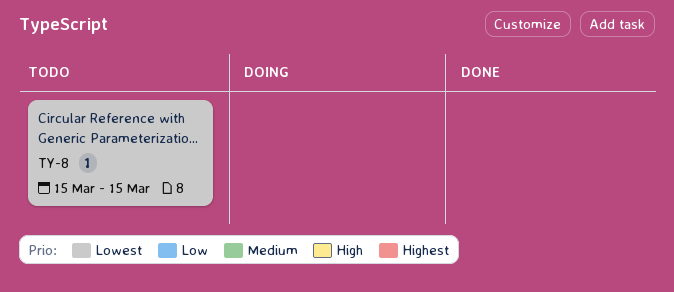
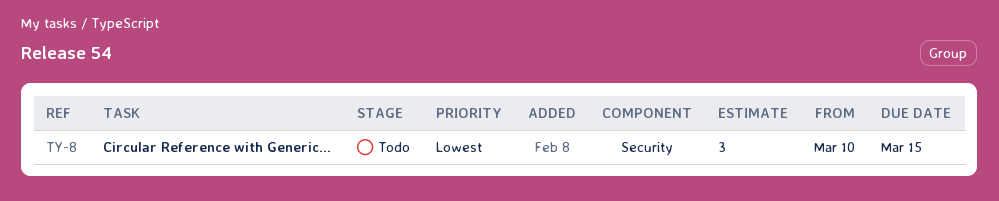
TY-8, estimate: 1 -> 3
TY-8, start: Mar 15 -> Mar 10

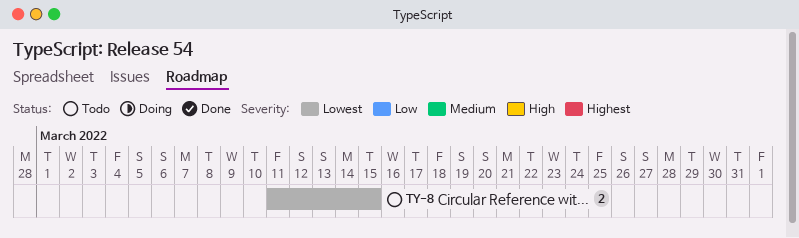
TY-8, estimate: 3 -> 2
TY-8, start: Mar 10 -> Mar 11

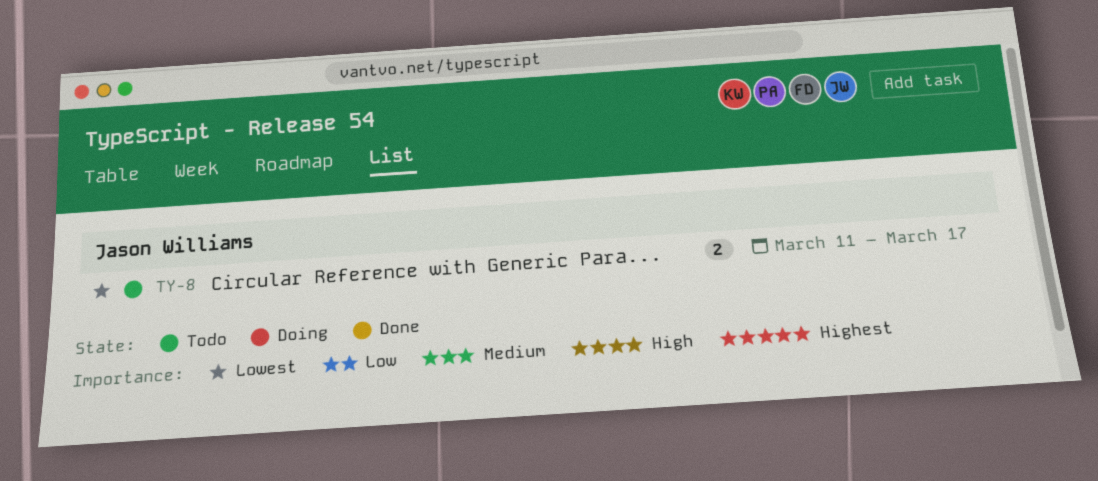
TY-8, due: Mar 15 -> Mar 17

